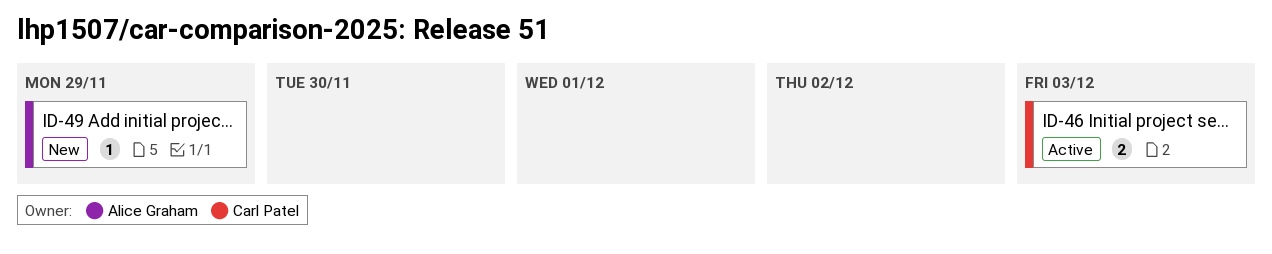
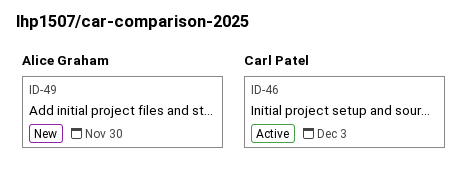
ID-49, due: Nov 29 -> Nov 30

